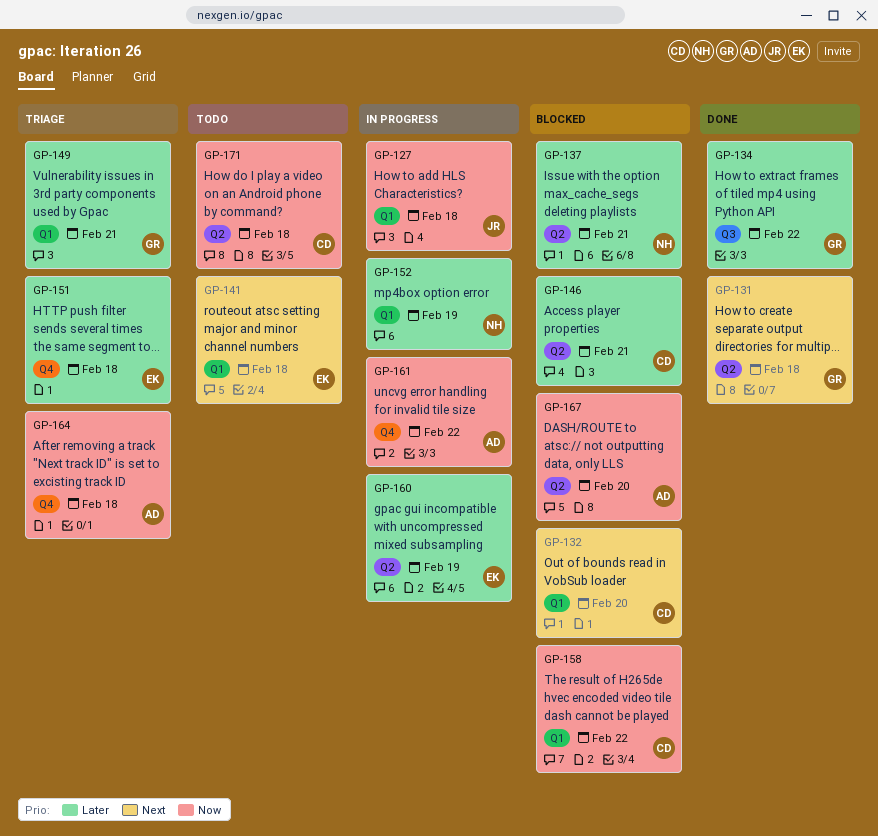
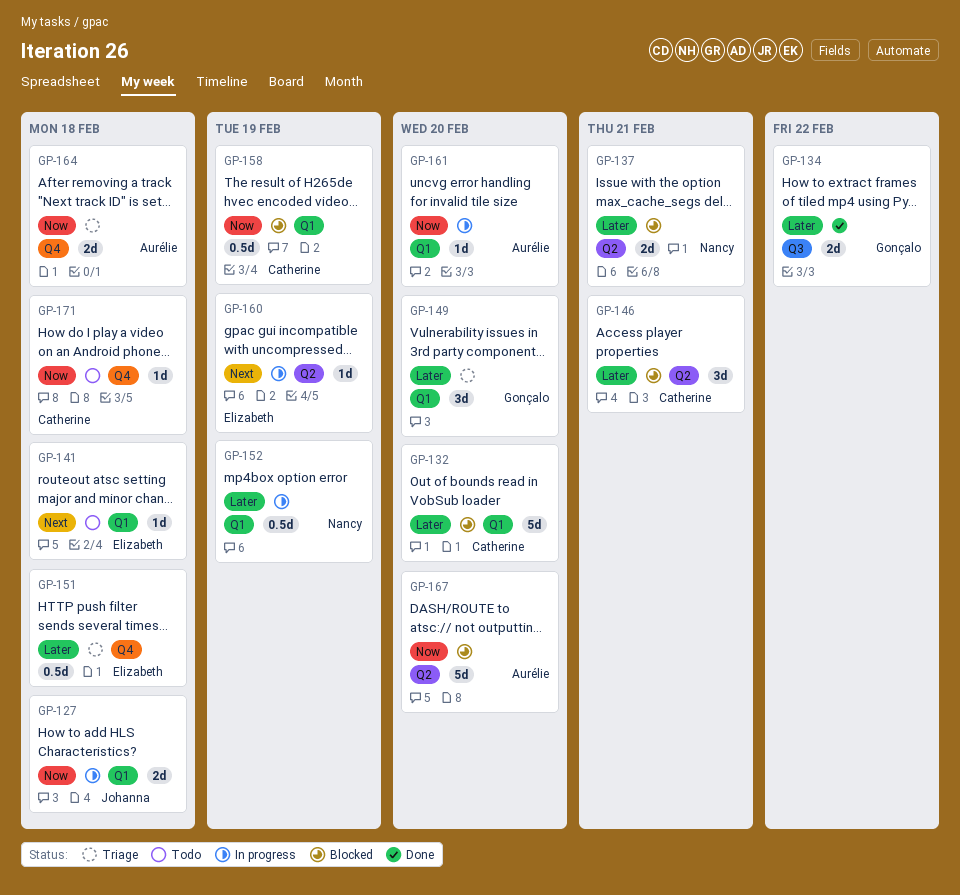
GP-131: present -> none
GP-132, priority: Next -> Later
GP-149, due: Feb 21 -> Feb 20
GP-158, due: Feb 22 -> Feb 19
GP-160, priority: Later -> Next
GP-161, label: Q4 -> Q1
GP-161, due: Feb 22 -> Feb 20
GP-171, label: Q2 -> Q4

